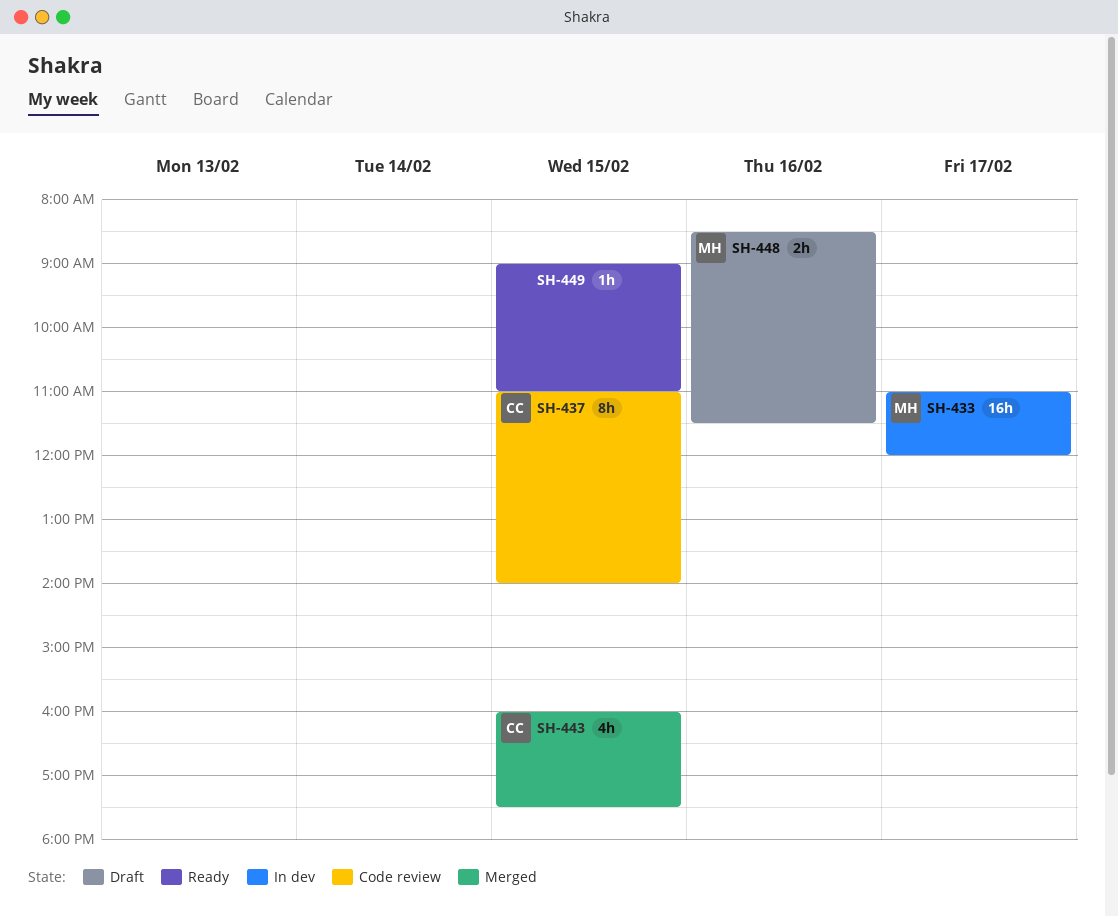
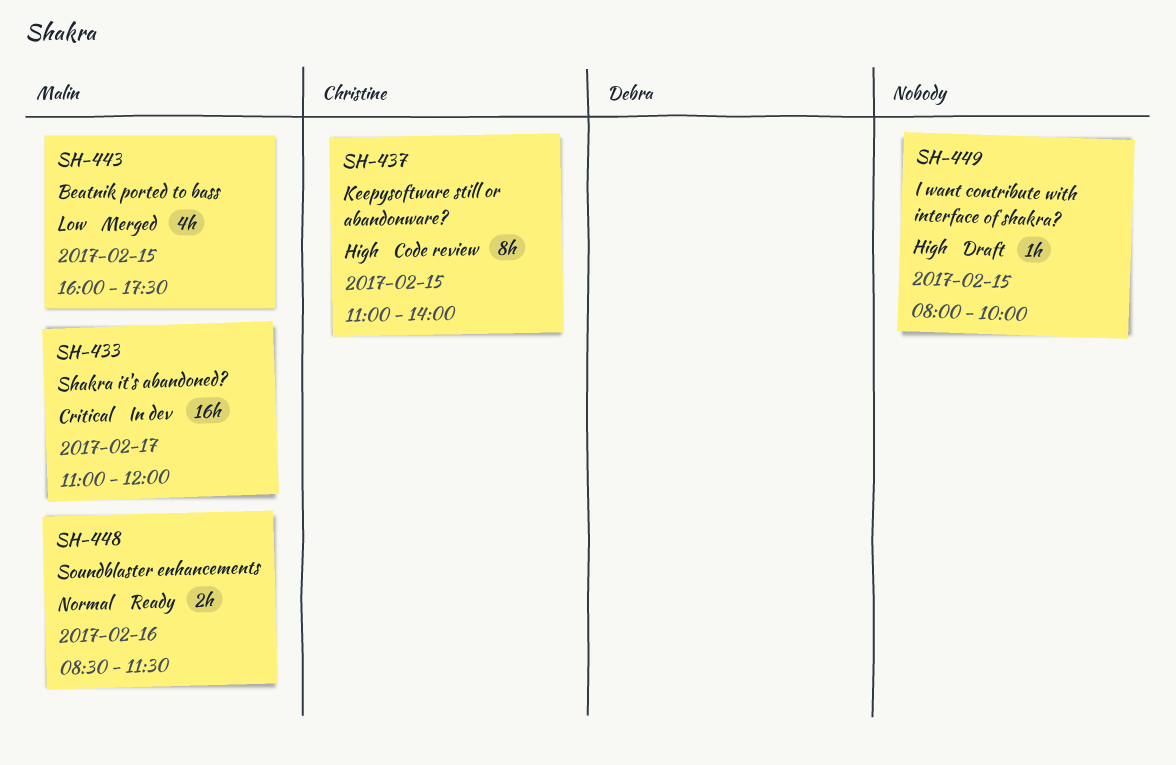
SH-443, owner: Christine -> Malin
SH-448, status: Draft -> Ready
SH-449, status: Ready -> Draft
SH-449, begins: 09:00 -> 08:00
SH-449, ends: 11:00 -> 10:00

